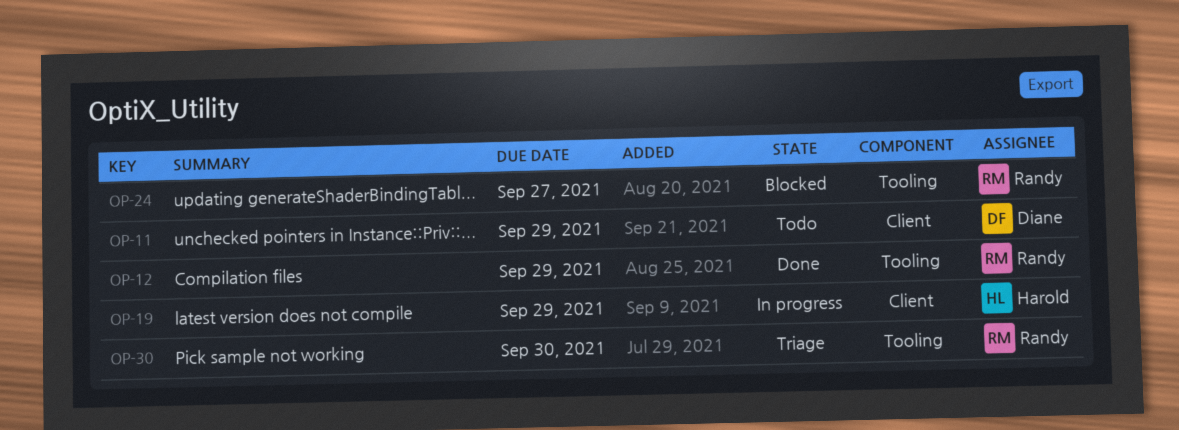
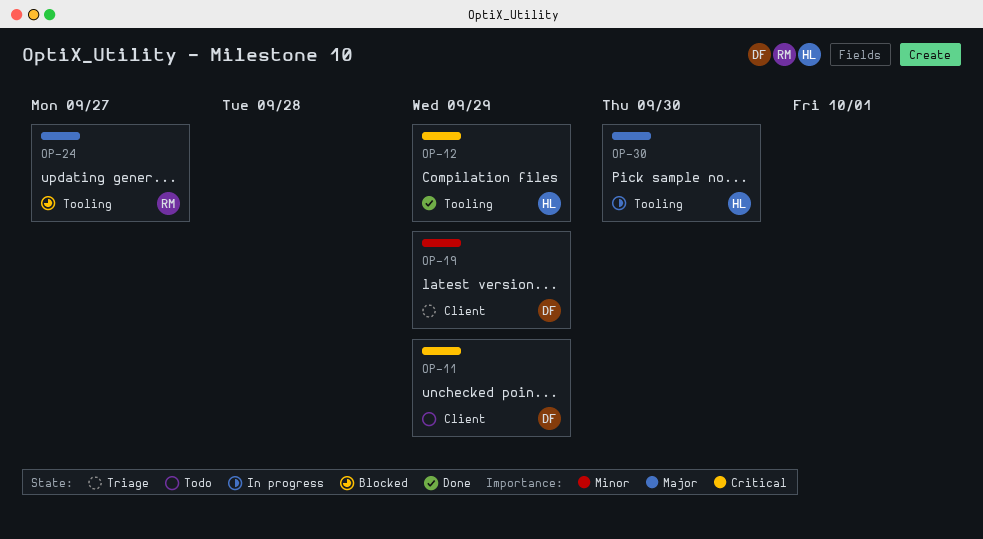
OP-12, owner: Randy -> Harold
OP-19, status: In progress -> Triage
OP-19, owner: Harold -> Diane
OP-30, status: Triage -> In progress
OP-30, owner: Randy -> Harold

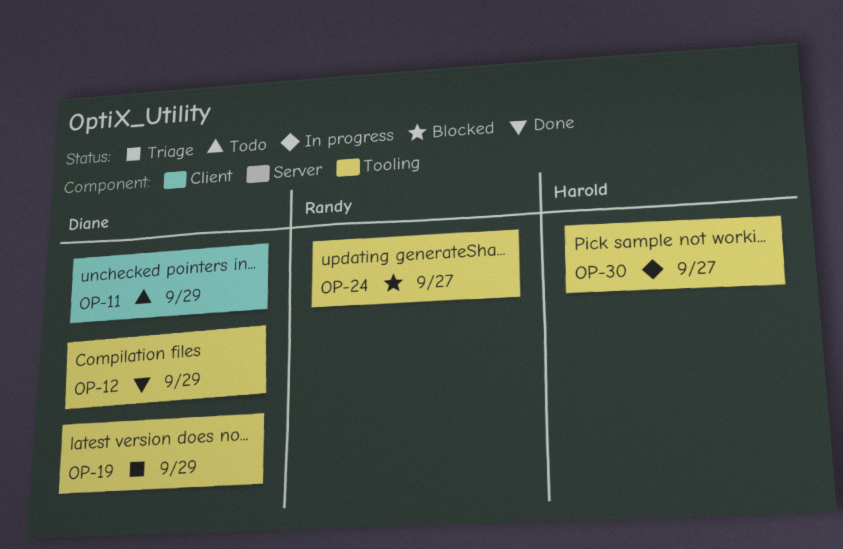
OP-12, owner: Harold -> Diane
OP-19, label: Client -> Tooling
OP-30, due: Sep 30 -> Sep 27

